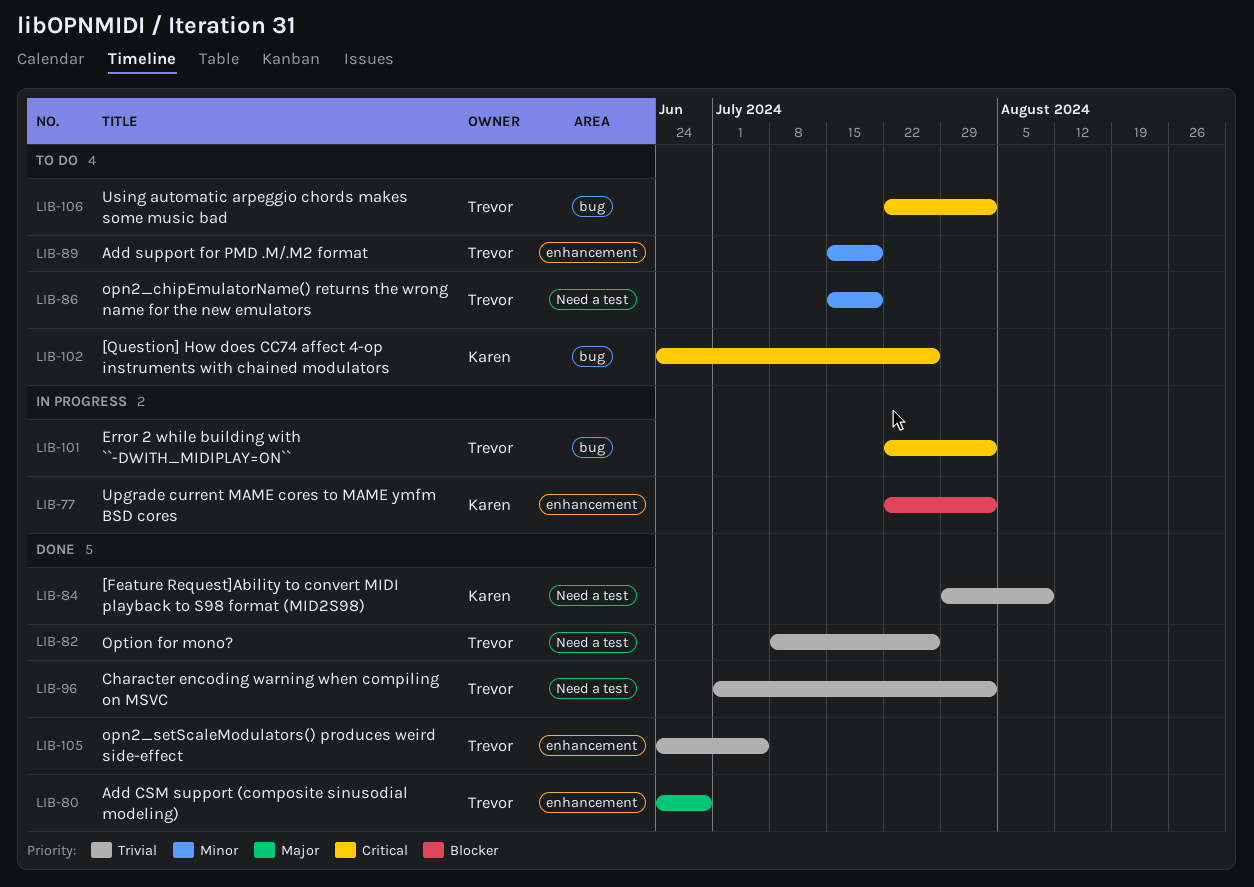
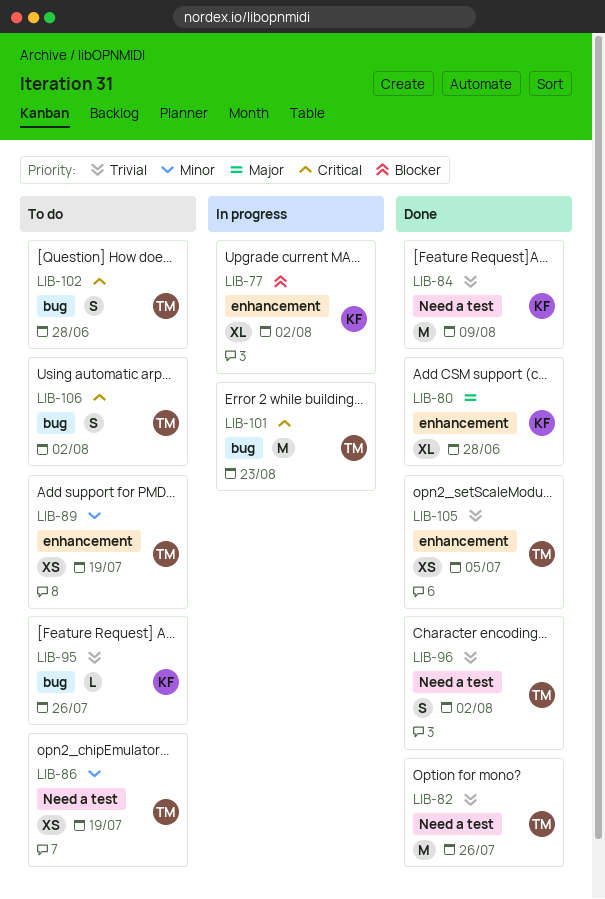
LIB-80, owner: Trevor -> Karen
LIB-95: none -> present
LIB-101, due: Aug 2 -> Aug 23
LIB-102, owner: Karen -> Trevor
LIB-102, due: Jul 26 -> Jun 28

